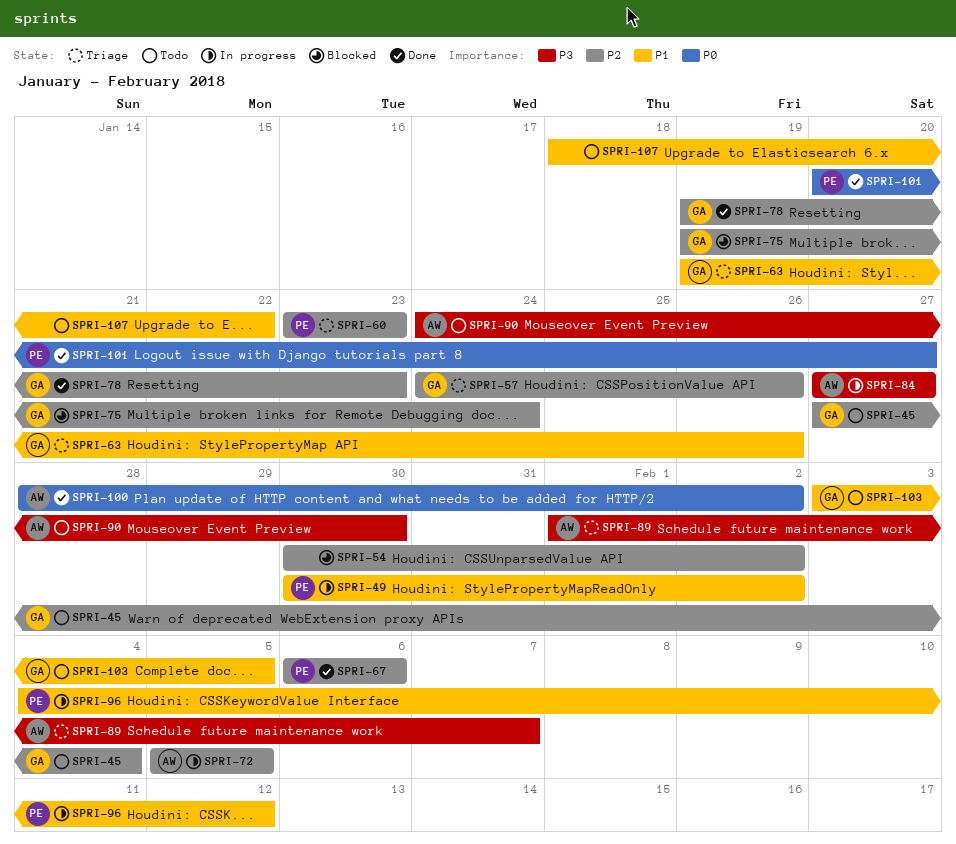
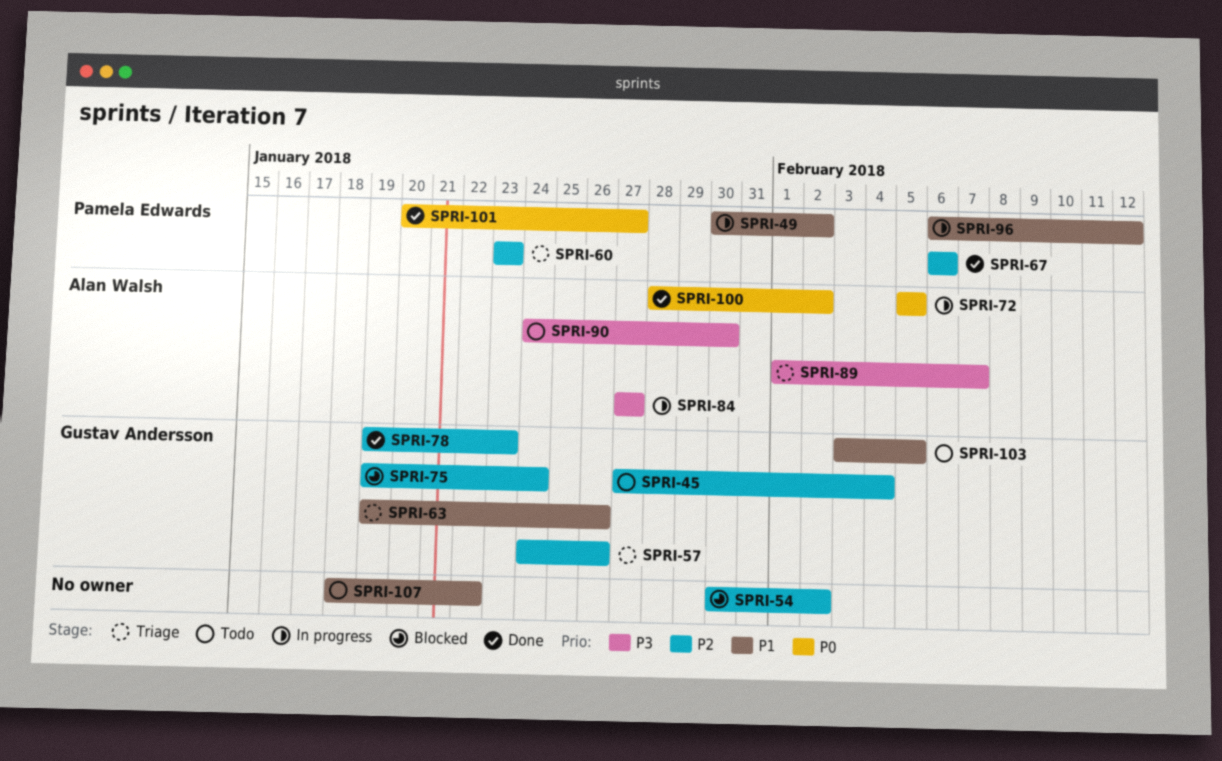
SPRI-72, priority: P2 -> P0
SPRI-96, start: Feb 4 -> Feb 6

